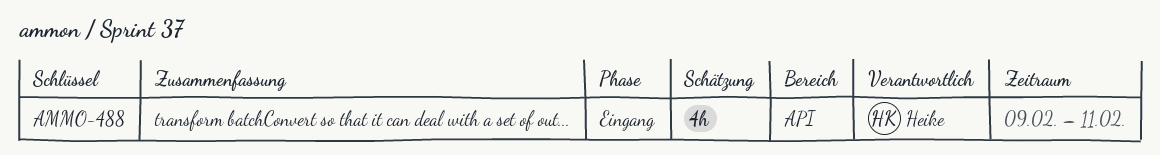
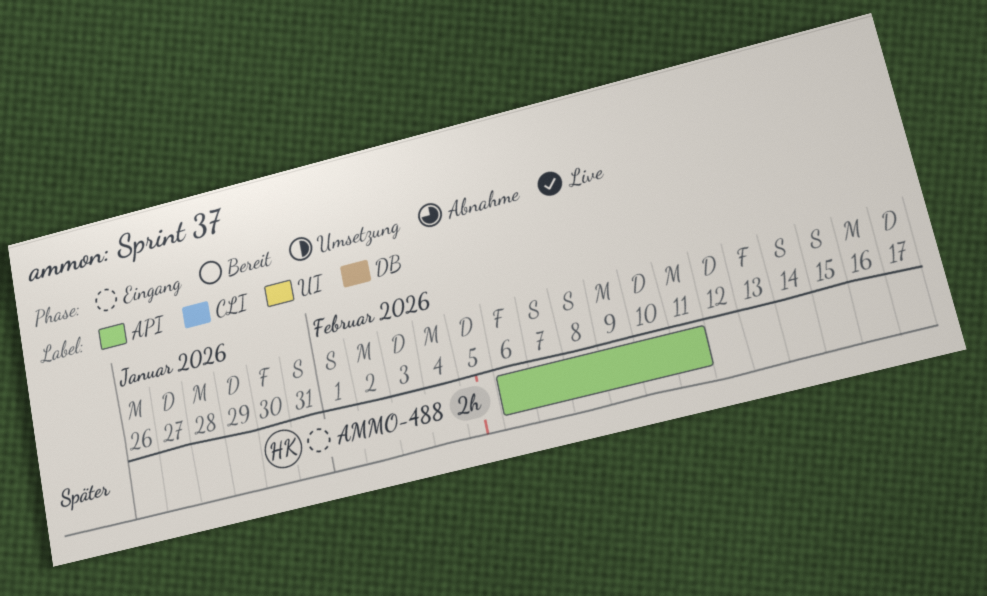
AMMO-488, estimate: 4h -> 2h
AMMO-488, start: Feb 9 -> Feb 6

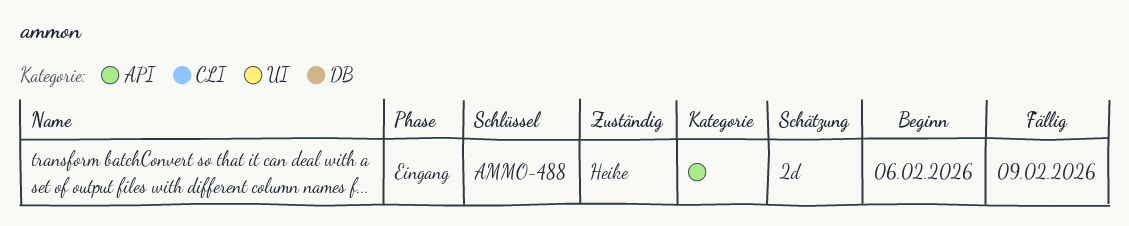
AMMO-488, estimate: 2h -> 2d
AMMO-488, due: Feb 11 -> Feb 9

